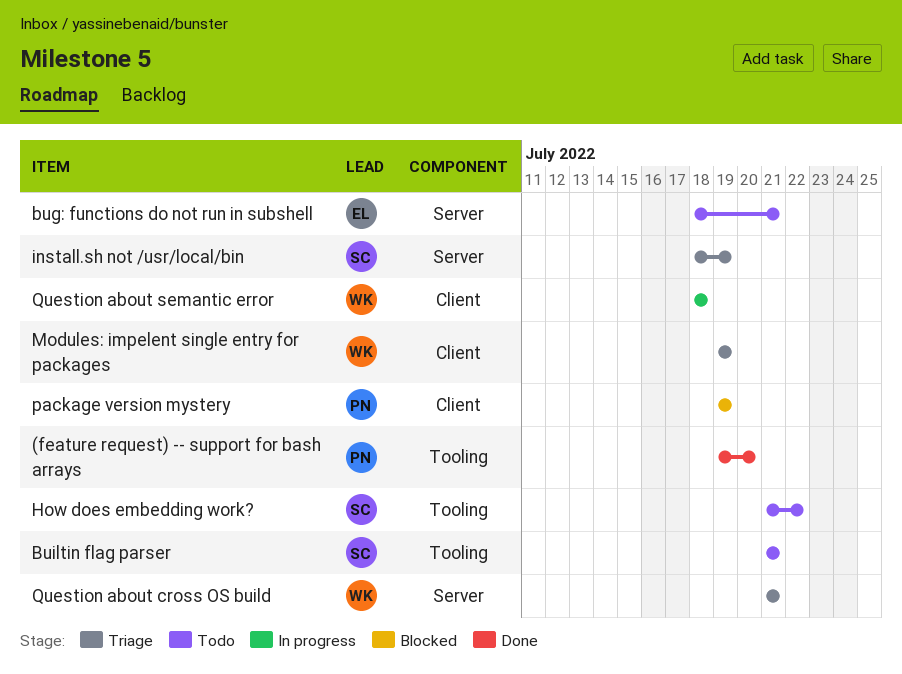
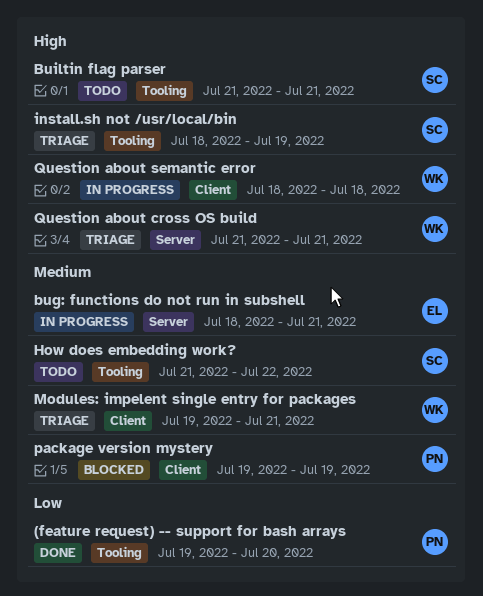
bug: functions do not run in subshell, status: Todo -> In progress
install.sh not /usr/local/bin, label: Server -> Tooling
Modules: impelent single entry for packages, due: Jul 19 -> Jul 21

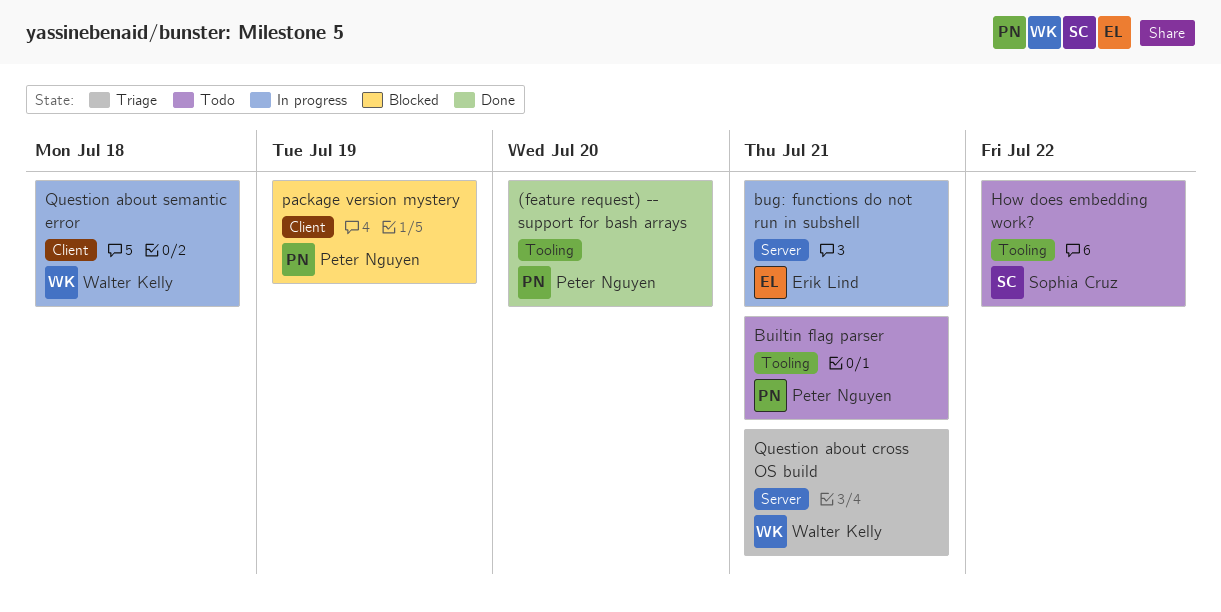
Builtin flag parser, owner: Sophia Cruz -> Peter Nguyen
install.sh not /usr/local/bin: present -> none
Modules: impelent single entry for packages: present -> none

